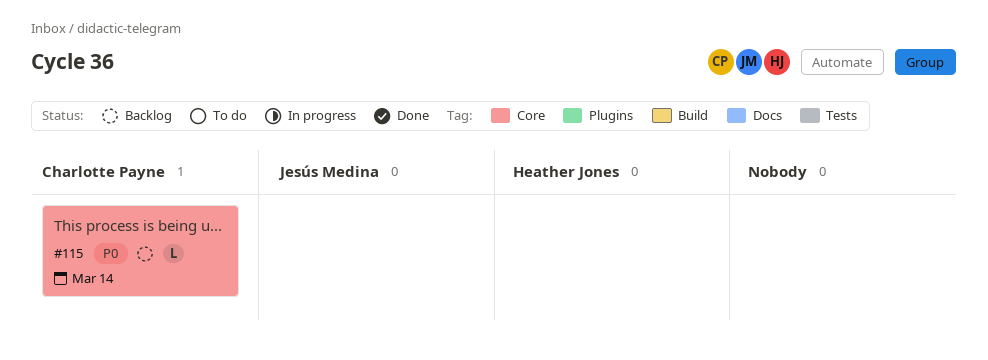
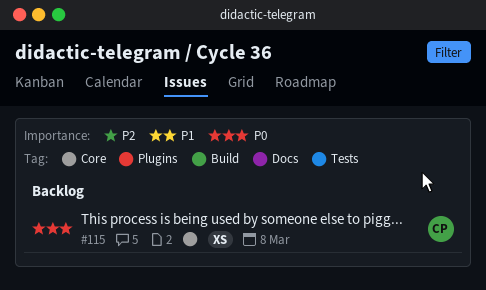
#115, estimate: L -> XS
#115, due: Mar 14 -> Mar 8

